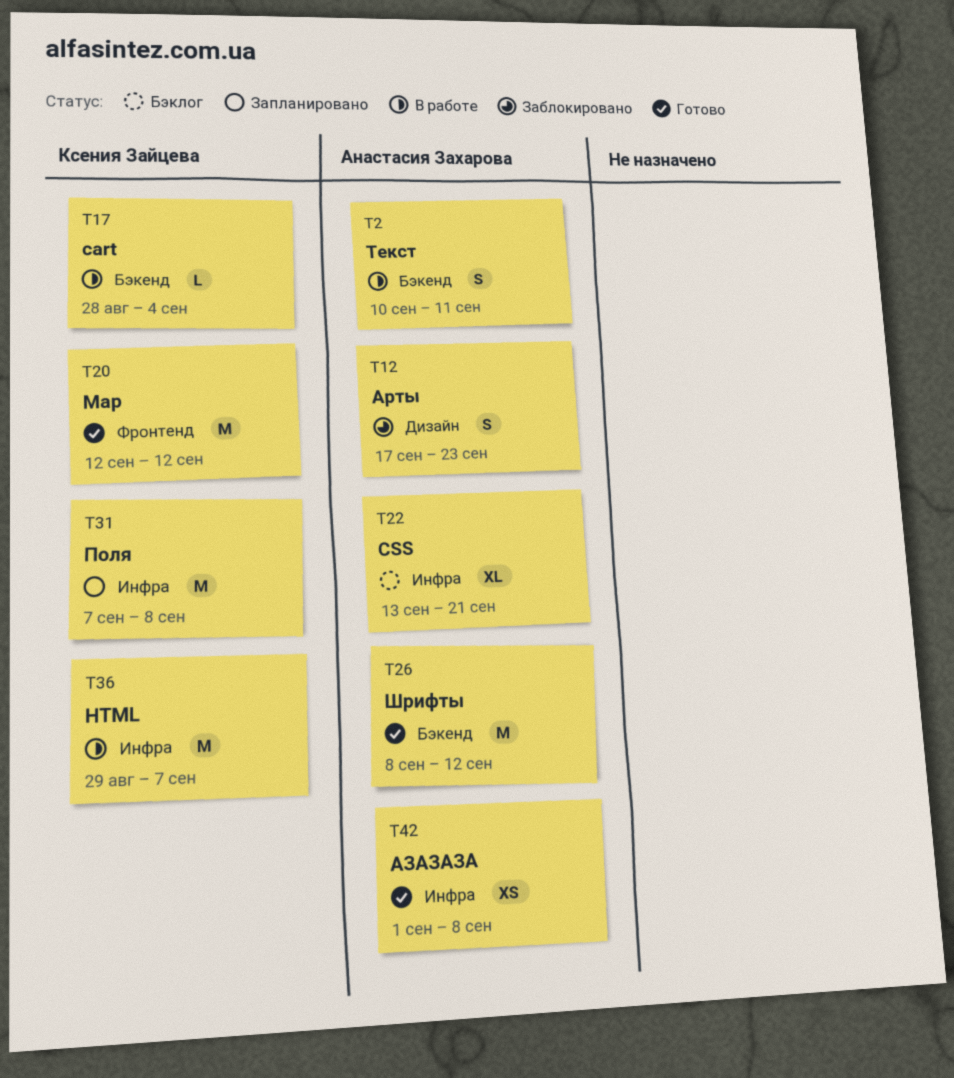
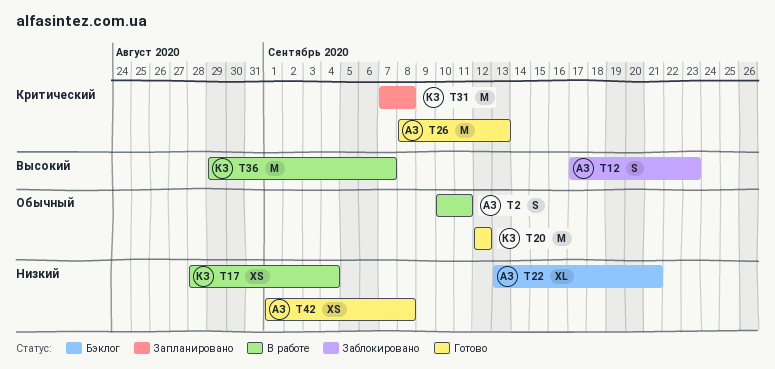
T17, estimate: L -> XS
T26, due: Sep 12 -> Sep 13

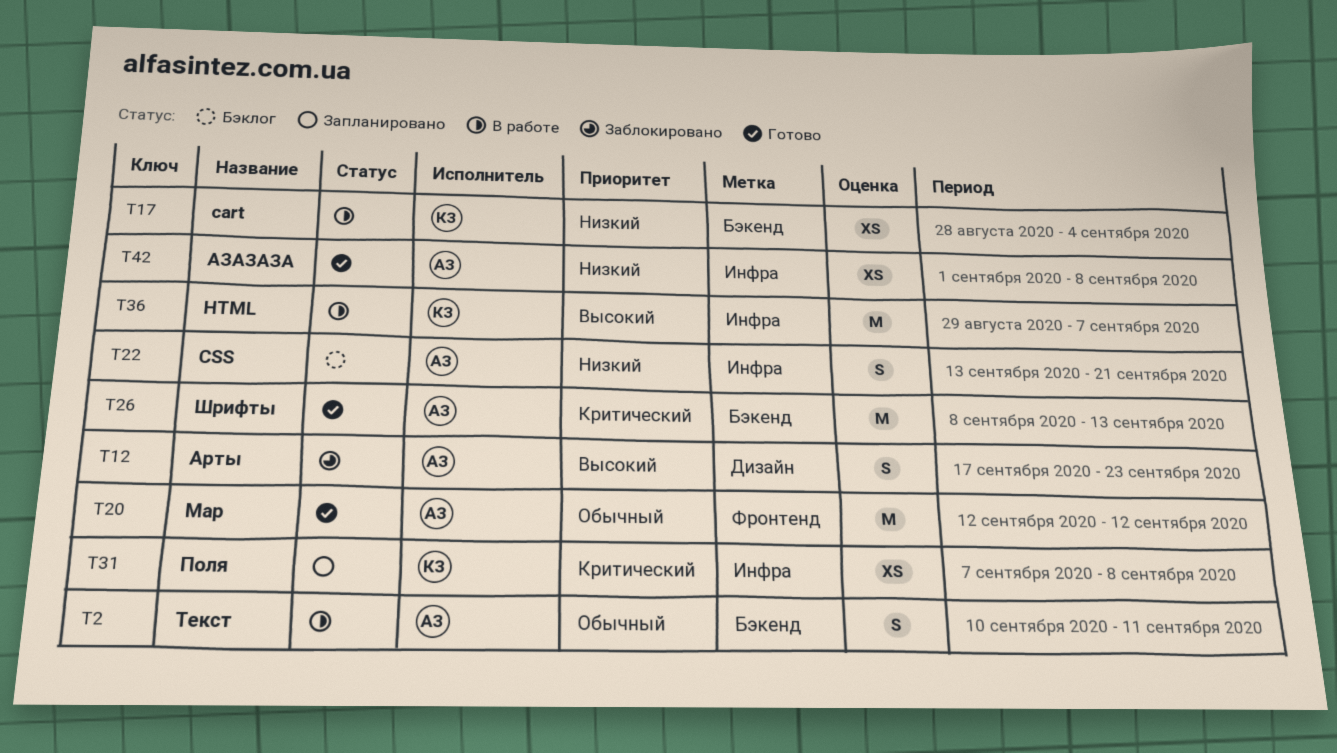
T20, owner: КЗ -> АЗ
T22, estimate: XL -> S
T31, estimate: M -> XS

